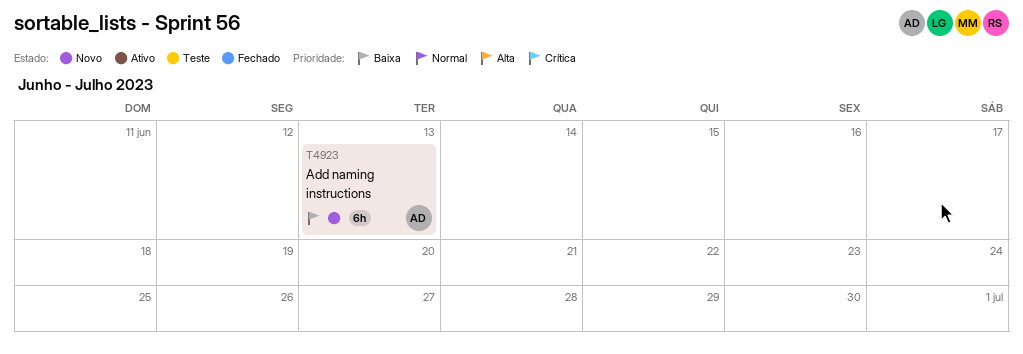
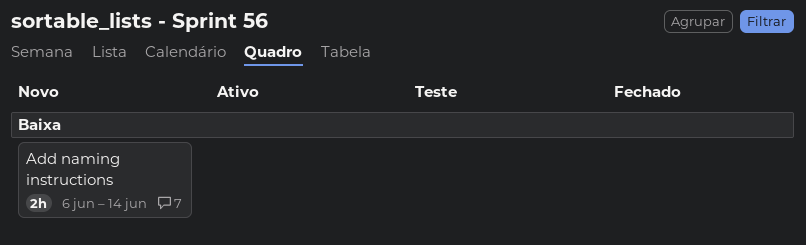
Add naming instructions, estimate: 6h -> 2h
Add naming instructions, due: Jun 13 -> Jun 14

